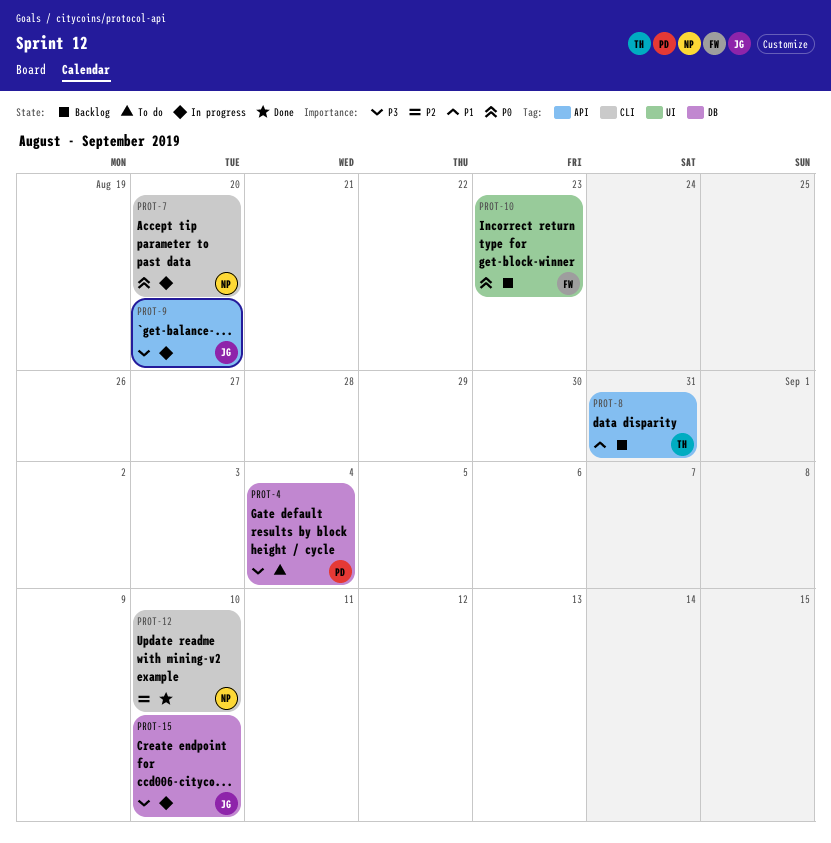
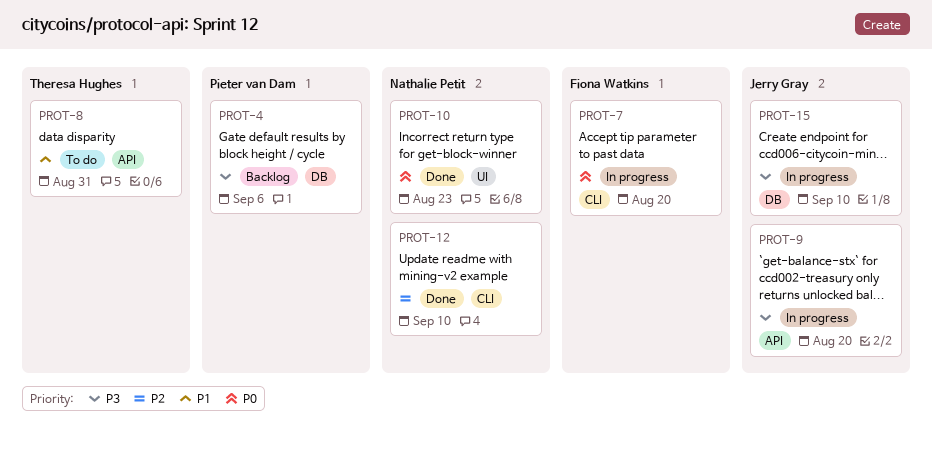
PROT-4, status: To do -> Backlog
PROT-4, due: Sep 4 -> Sep 6
PROT-7, owner: Nathalie Petit -> Fiona Watkins
PROT-8, status: Backlog -> To do
PROT-10, status: Backlog -> Done
PROT-10, owner: Fiona Watkins -> Nathalie Petit

